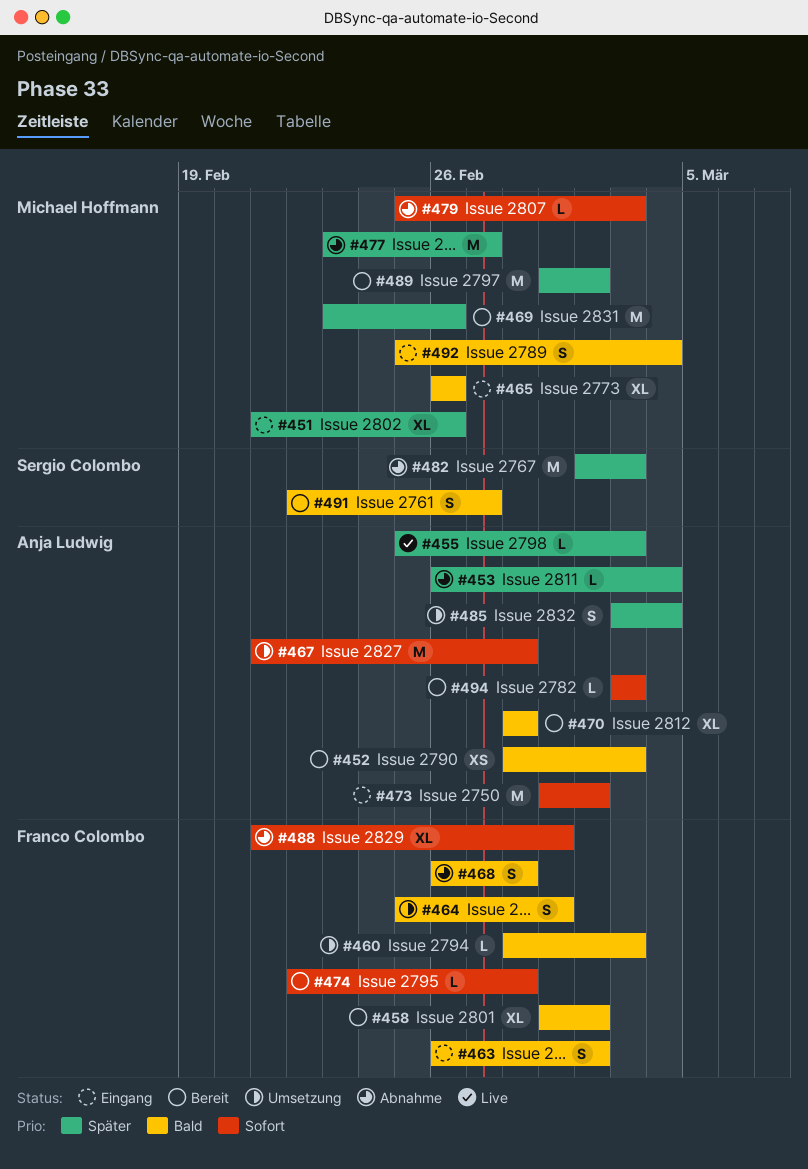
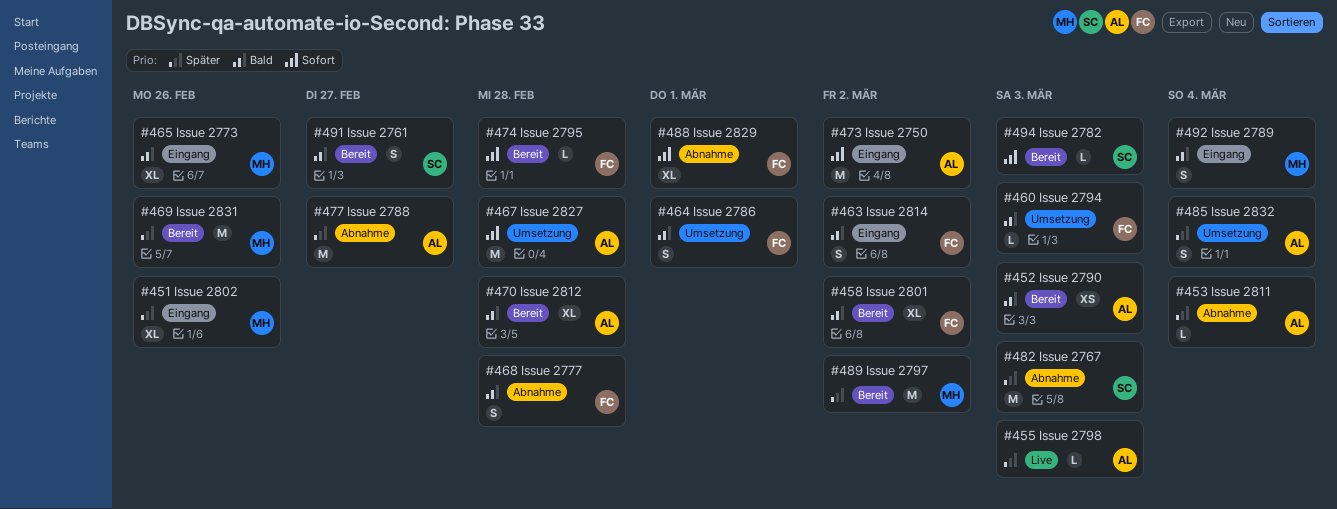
#477, owner: Michael Hoffmann -> Anja Ludwig
#479: present -> none
#494, owner: Anja Ludwig -> Sergio Colombo

